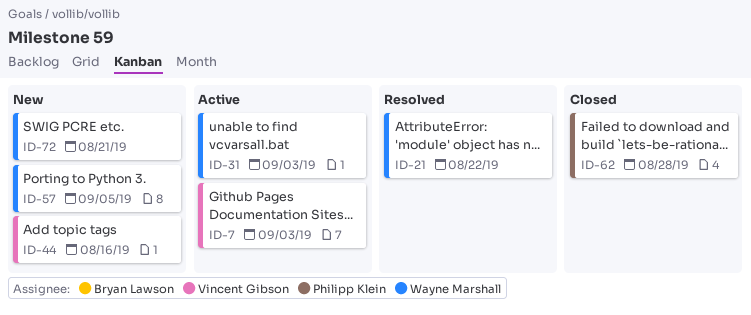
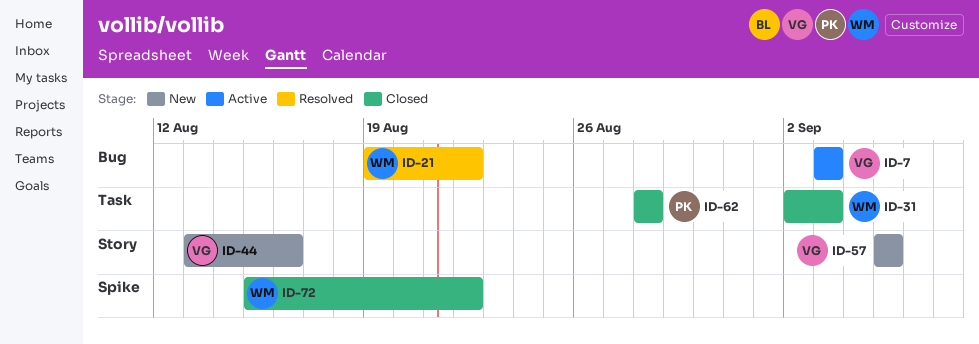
ID-31, status: Active -> Closed
ID-57, owner: Wayne Marshall -> Vincent Gibson
ID-72, status: New -> Closed
ID-72, due: Aug 21 -> Aug 22

